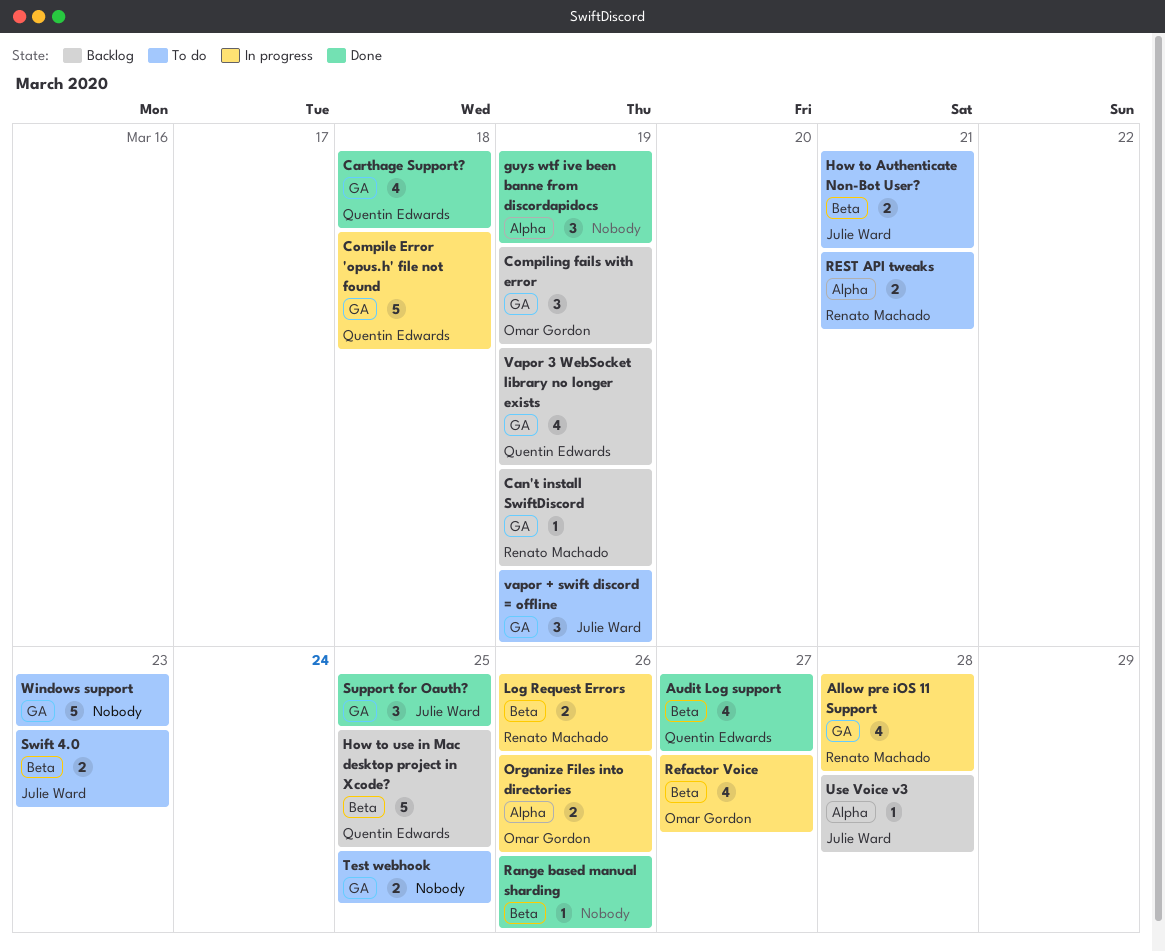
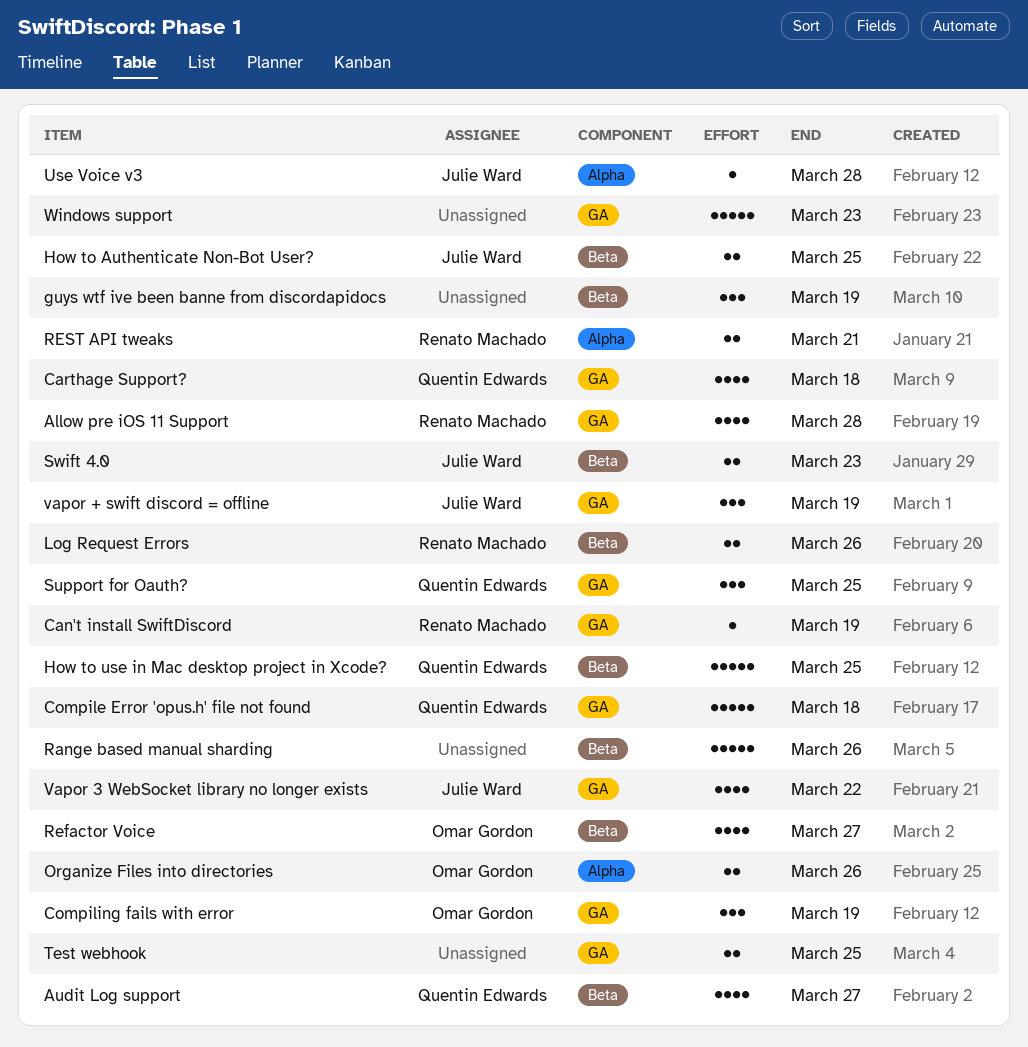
guys wtf ive been banne from discordapidocs, label: Alpha -> Beta
How to Authenticate Non-Bot User?, due: Mar 21 -> Mar 25
Range based manual sharding, estimate: 1 -> 5
Support for Oauth?, owner: Julie Ward -> Quentin Edwards
Vapor 3 WebSocket library no longer exists, owner: Quentin Edwards -> Julie Ward
Vapor 3 WebSocket library no longer exists, due: Mar 19 -> Mar 22

